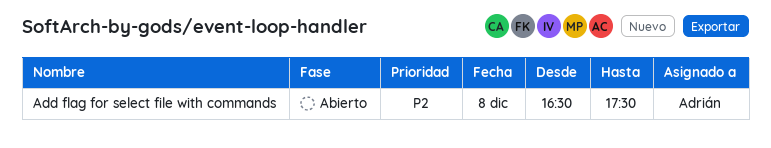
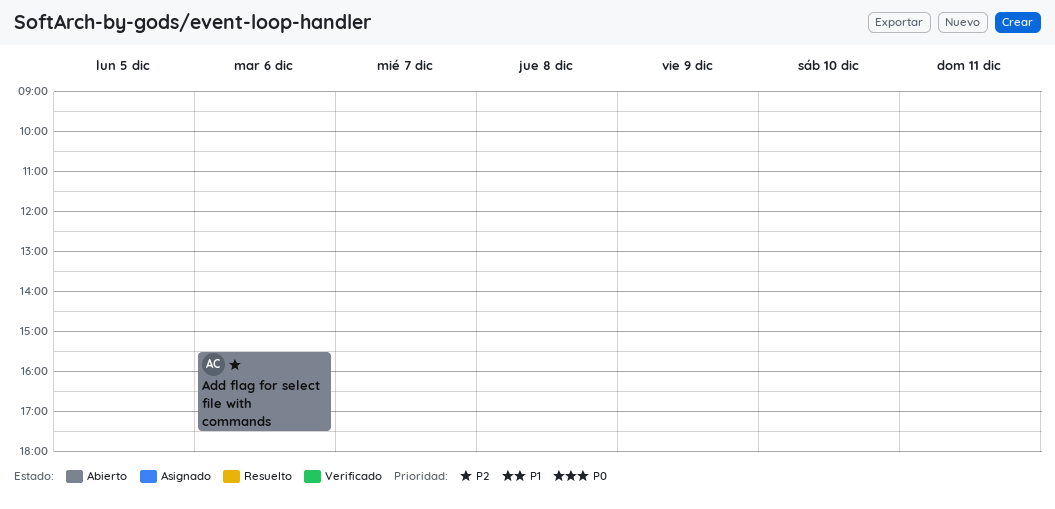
Add flag for select file with commands, day: Dec 8 -> Dec 6
Add flag for select file with commands, begins: 16:30 -> 15:30

